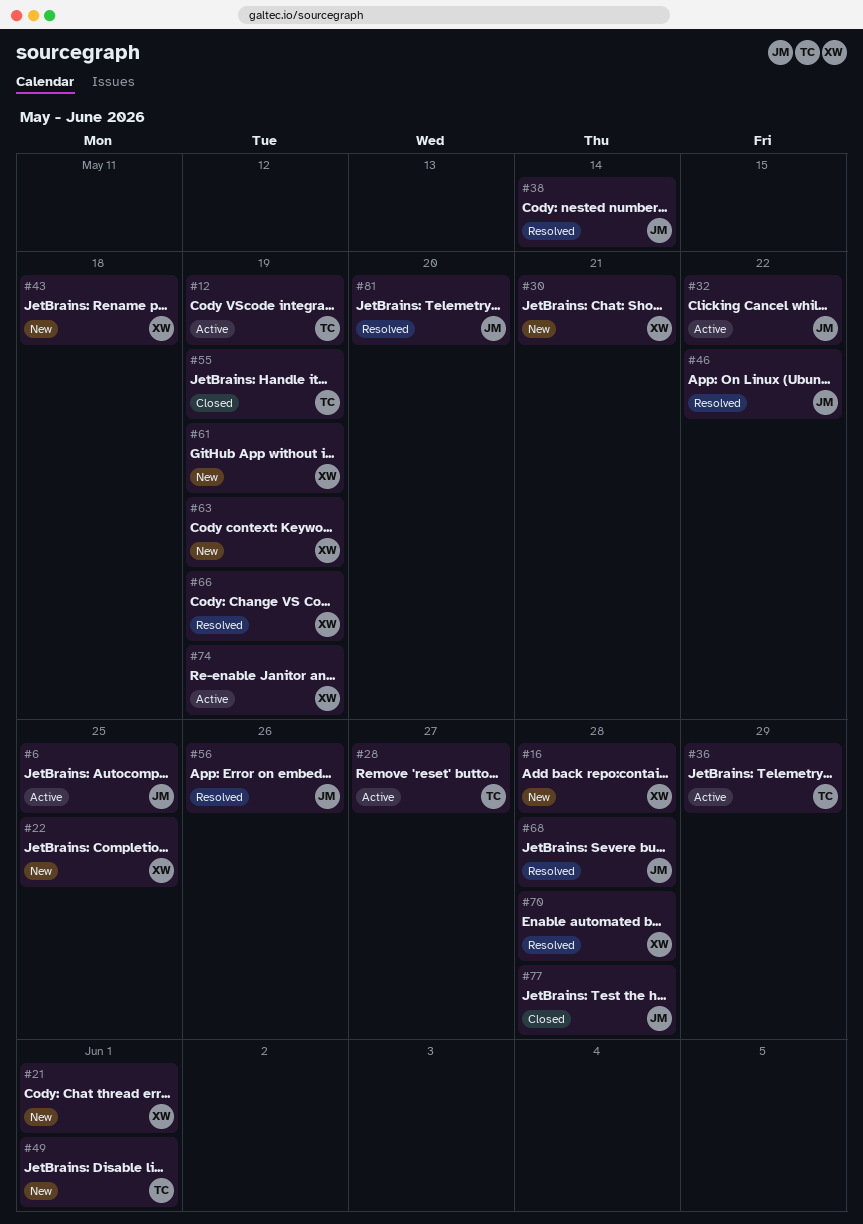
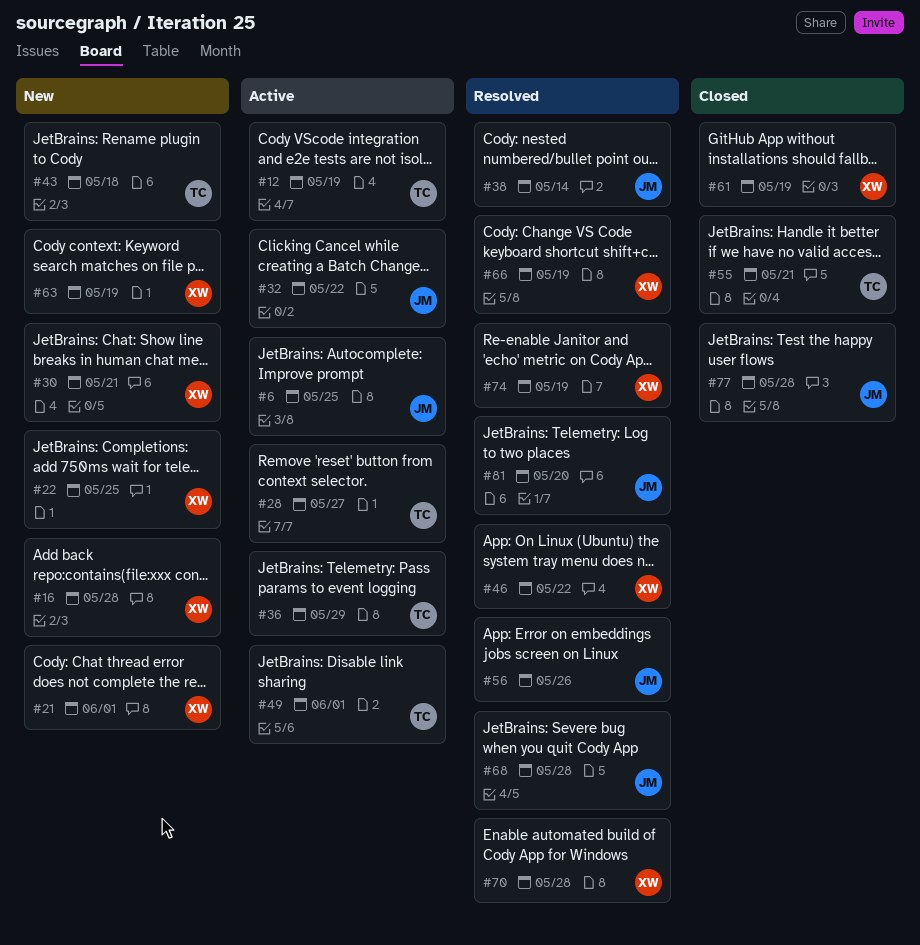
#43, owner: XW -> TC
#46, owner: JM -> XW
#49, status: New -> Active
#55, due: May 19 -> May 21
#61, status: New -> Closed
#74, status: Active -> Resolved

